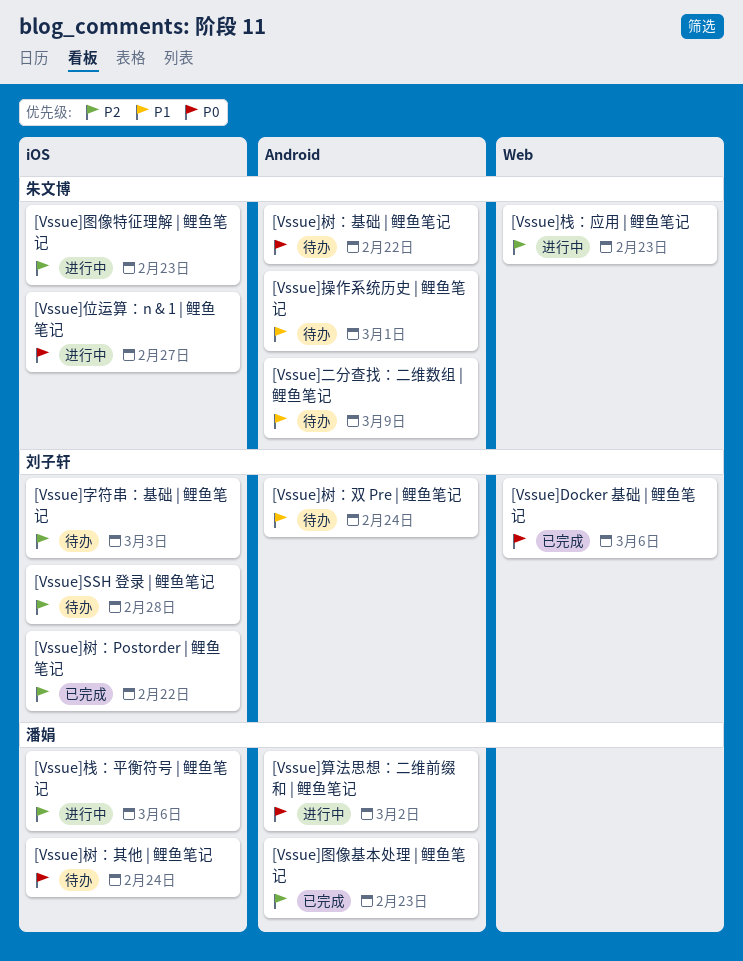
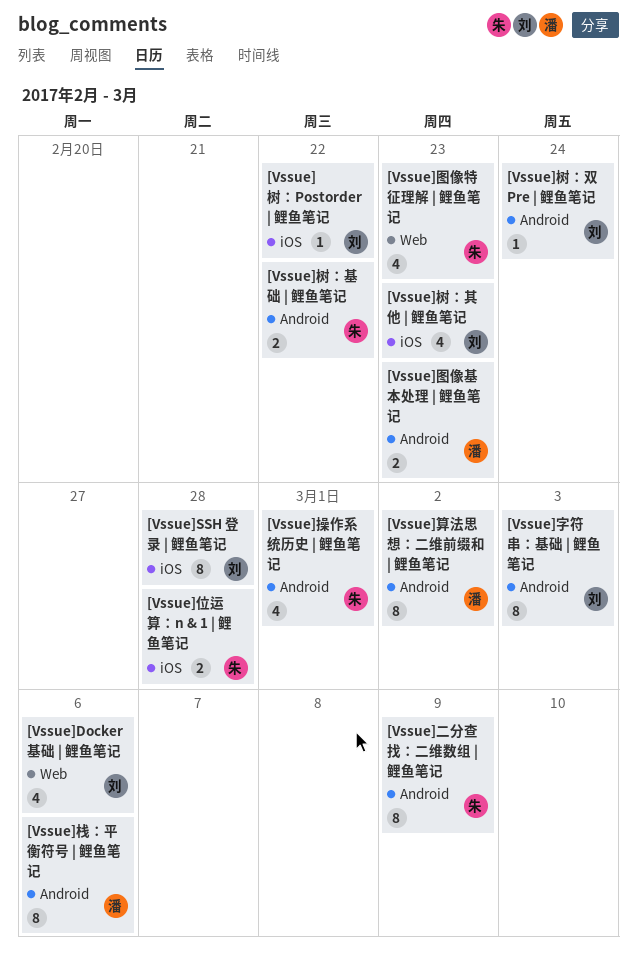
[Vssue]位运算：n & 1 | 鲤鱼笔记, due: Feb 27 -> Feb 28
[Vssue]图像特征理解 | 鲤鱼笔记, label: iOS -> Web
[Vssue]字符串：基础 | 鲤鱼笔记, label: iOS -> Android
[Vssue]栈：平衡符号 | 鲤鱼笔记, label: iOS -> Android
[Vssue]栈：应用 | 鲤鱼笔记: present -> none
[Vssue]树：其他 | 鲤鱼笔记, owner: 潘娟 -> 刘子轩
[Vssue]树：其他 | 鲤鱼笔记, due: Feb 24 -> Feb 23

